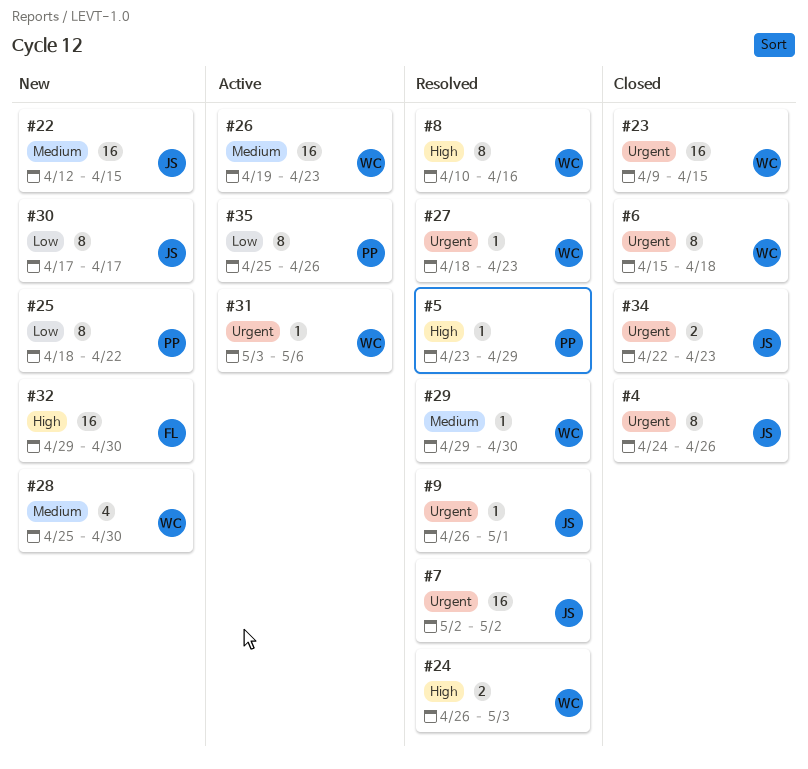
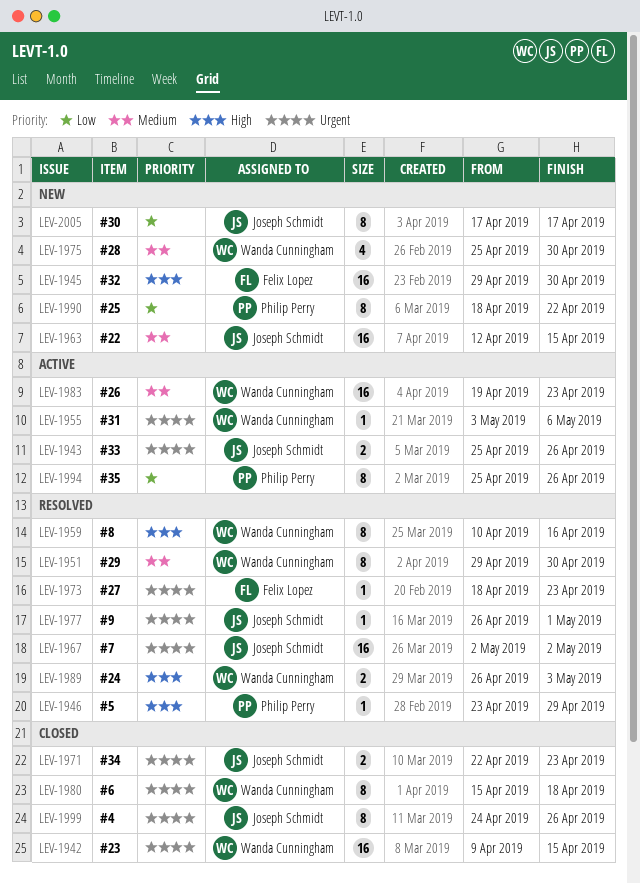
#27, owner: Wanda Cunningham -> Felix Lopez
#29, estimate: 1 -> 8
#33: none -> present

